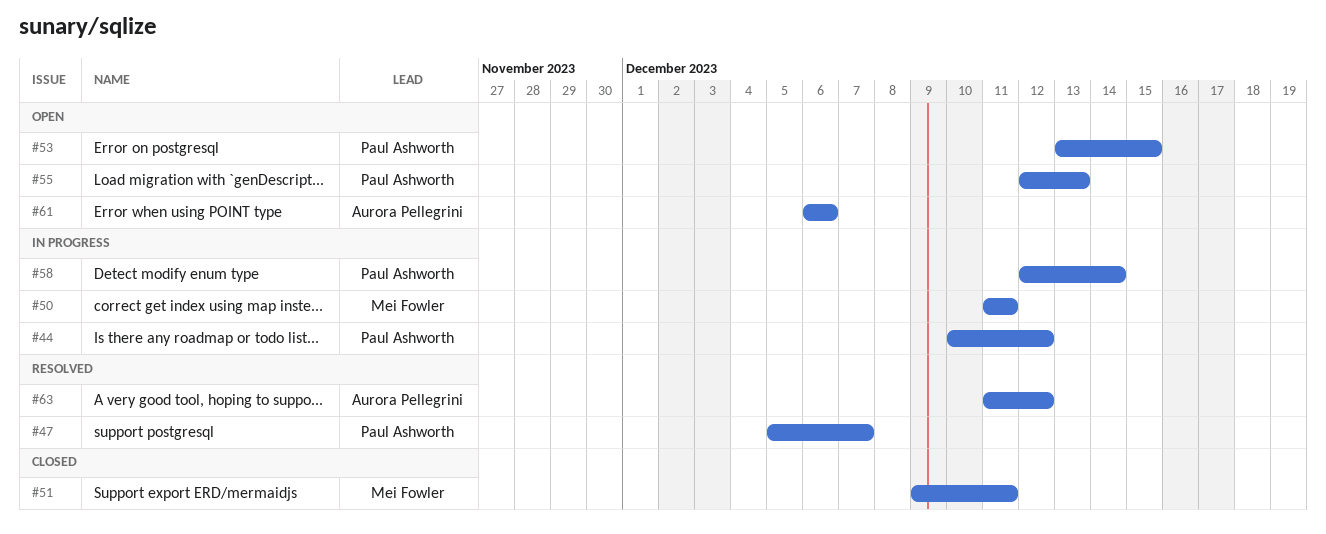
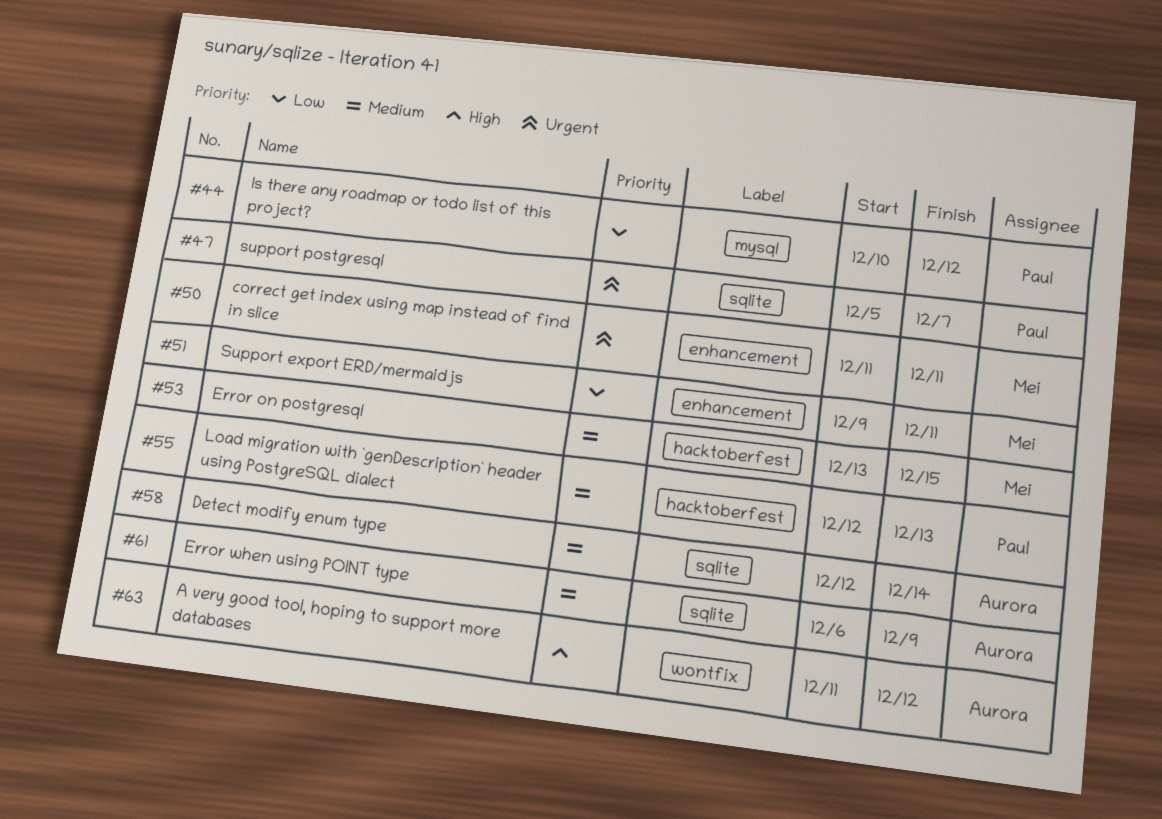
#53, owner: Paul Ashworth -> Mei Fowler
#58, owner: Paul Ashworth -> Aurora Pellegrini
#61, due: Dec 6 -> Dec 9

